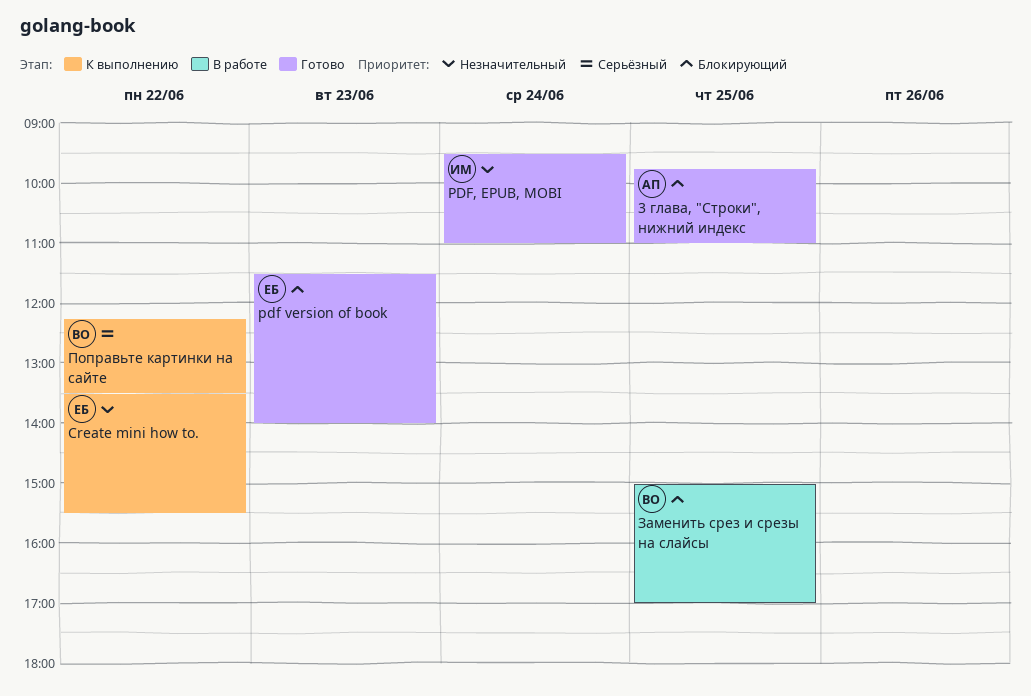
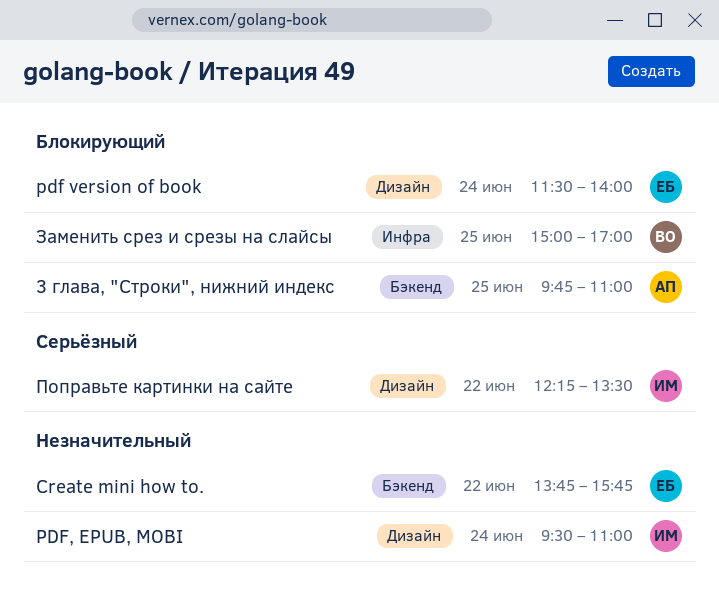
Create mini how to., begins: 13:30 -> 13:45
Create mini how to., ends: 15:30 -> 15:45
pdf version of book, day: Jun 23 -> Jun 24
Поправьте картинки на сайте, owner: ВО -> ИМ

